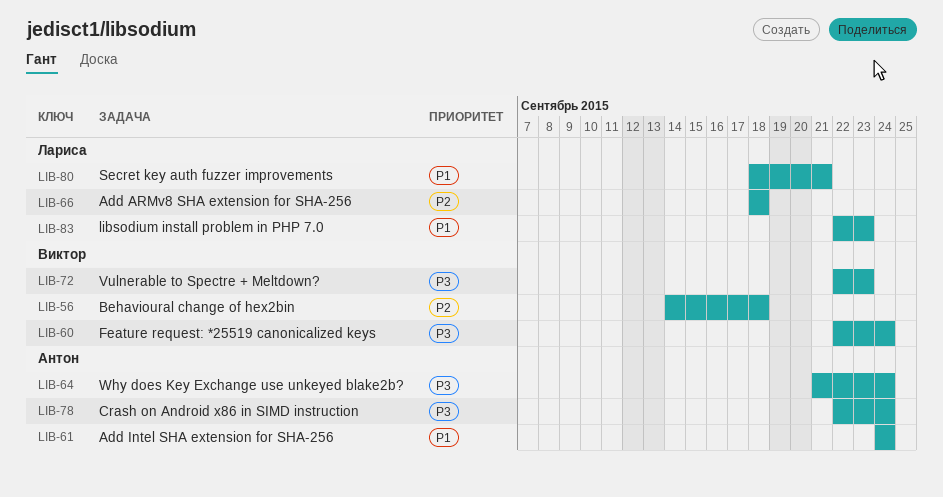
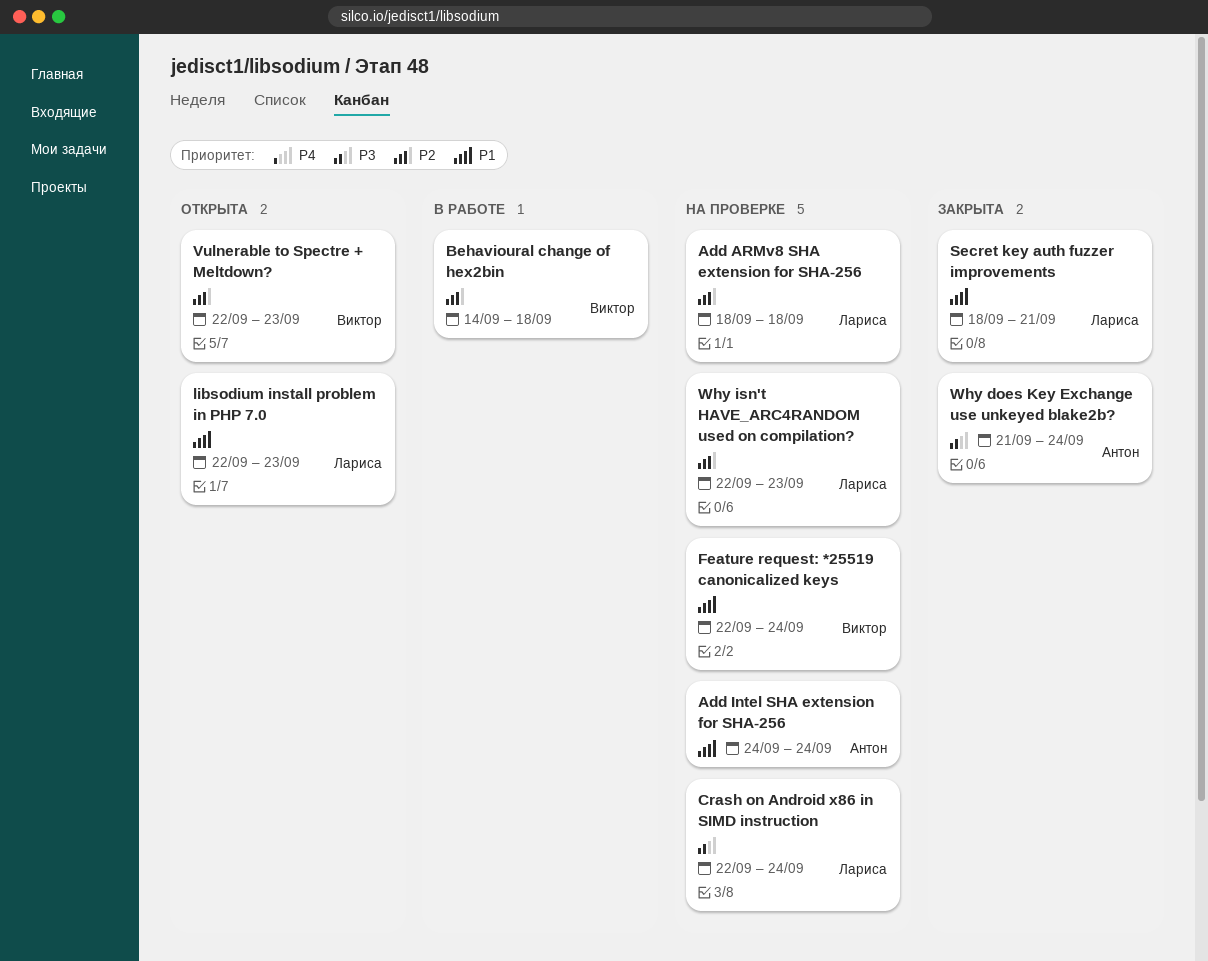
Crash on Android x86 in SIMD instruction, owner: Антон -> Лариса
Feature request: *25519 canonicalized keys, priority: P3 -> P1
Vulnerable to Spectre + Meltdown?, priority: P3 -> P2
Why isn't HAVE_ARC4RANDOM used on compilation?: none -> present

